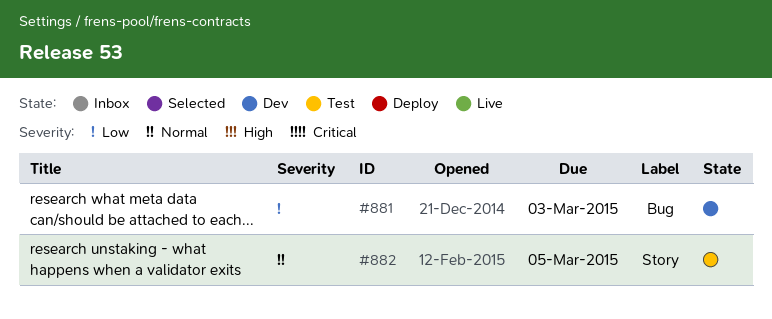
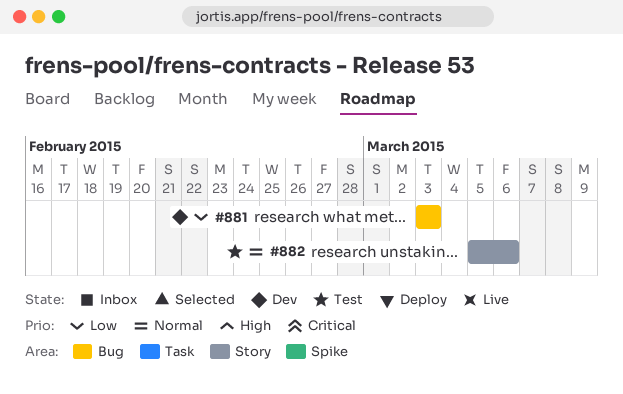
#882, due: Mar 5 -> Mar 6

